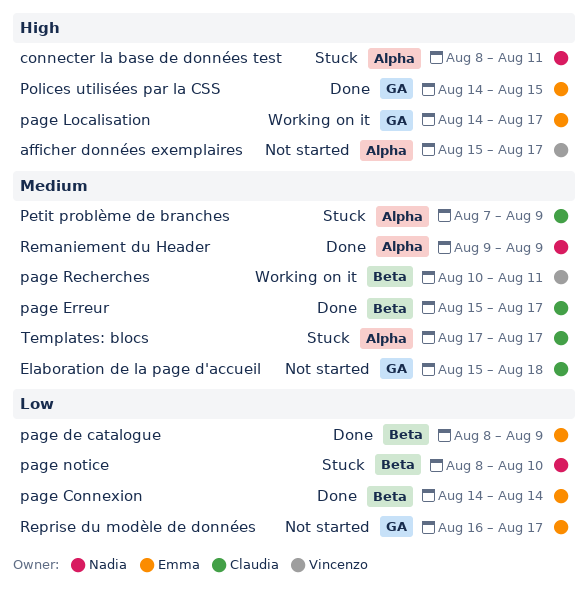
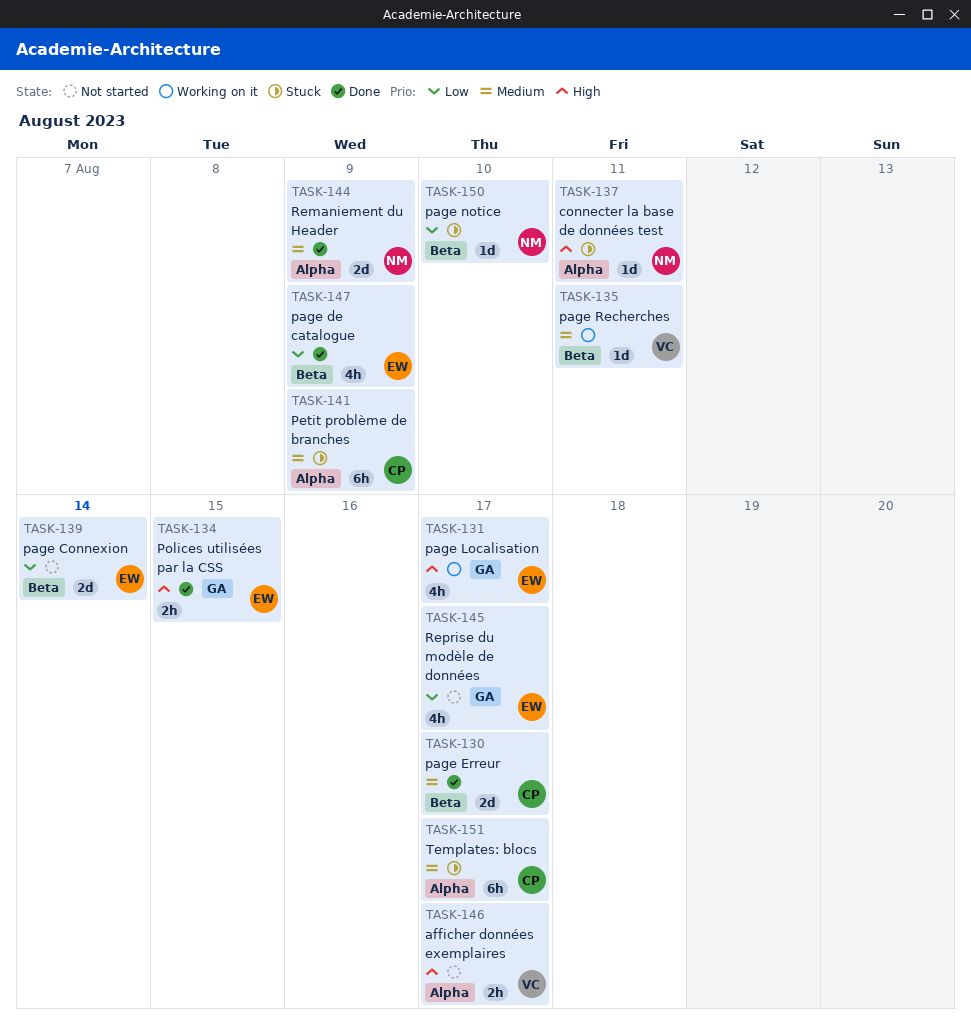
Elaboration de la page d'accueil: present -> none
page Connexion, status: Done -> Not started

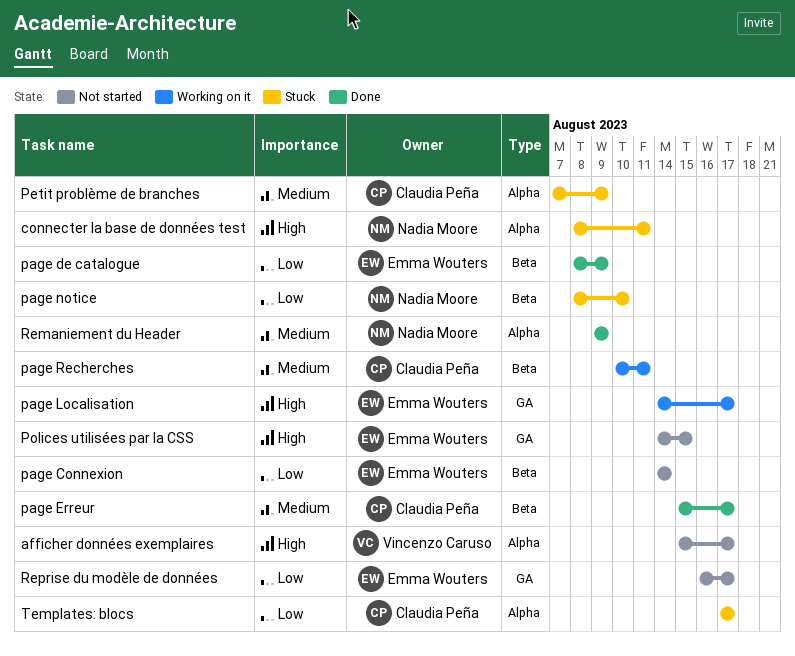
page Recherches, owner: Vincenzo Caruso -> Claudia Peña
Polices utilisées par la CSS, status: Done -> Not started
Templates: blocs, priority: Medium -> Low

